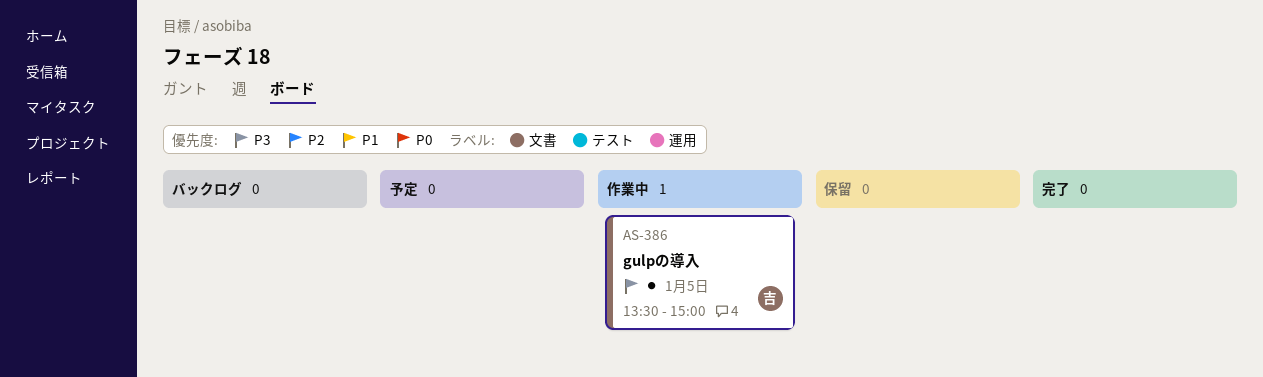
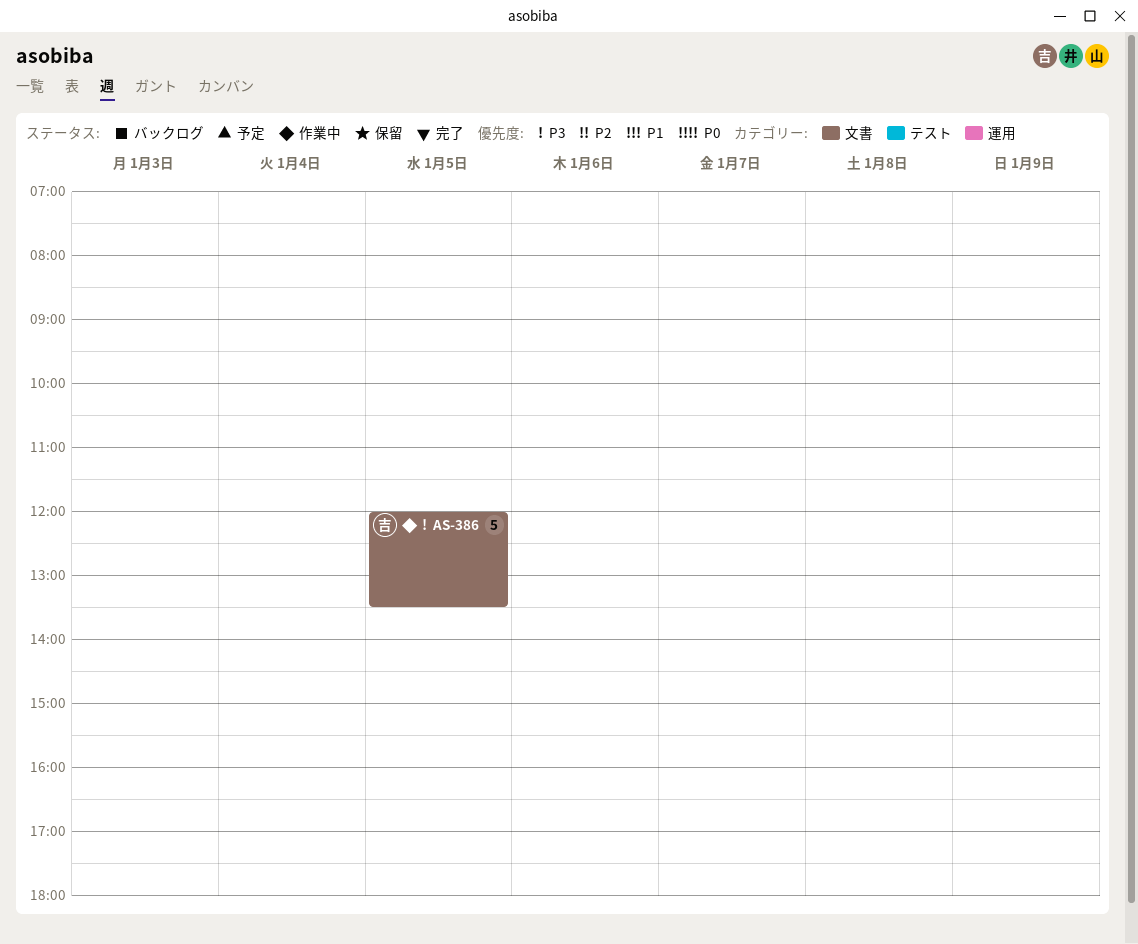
AS-386, estimate: 1 -> 5
AS-386, begins: 13:30 -> 12:00
AS-386, ends: 15:00 -> 13:30

